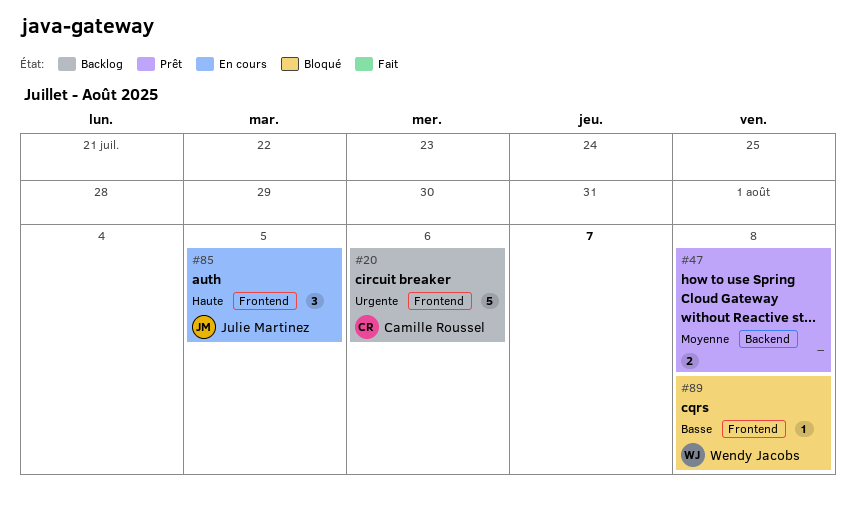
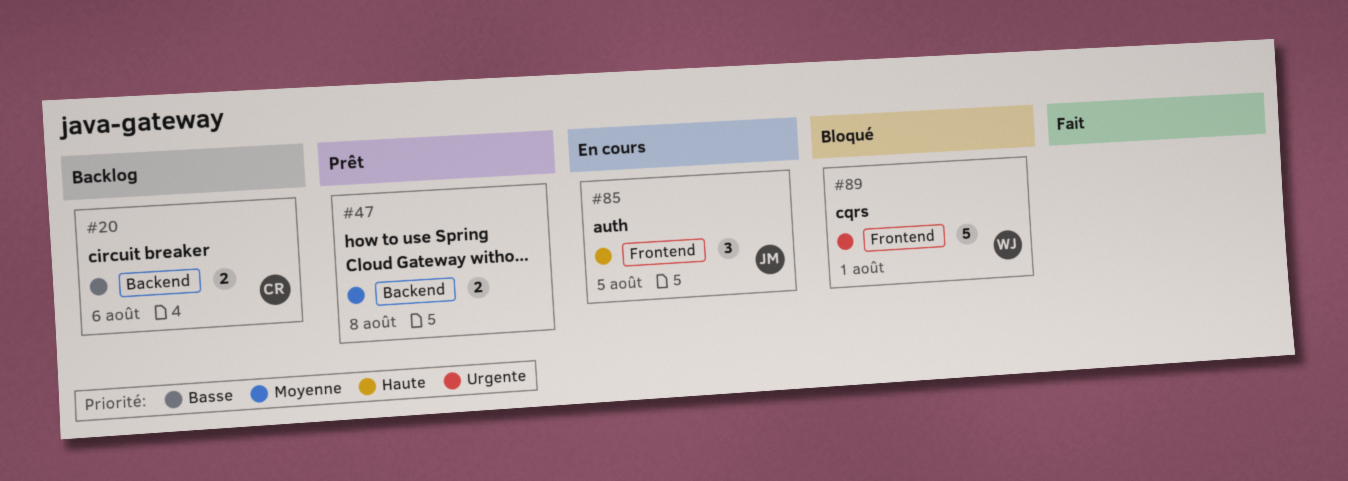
#20, priority: Urgente -> Basse
#20, label: Frontend -> Backend
#20, estimate: 5 -> 2
#89, priority: Basse -> Urgente
#89, estimate: 1 -> 5
#89, due: Aug 8 -> Aug 1

